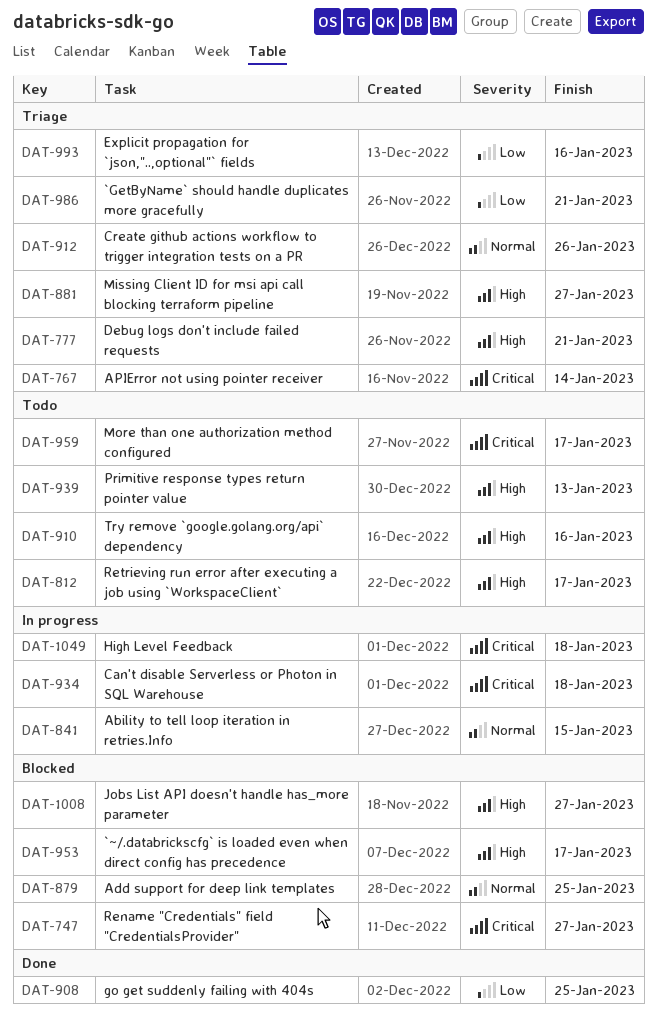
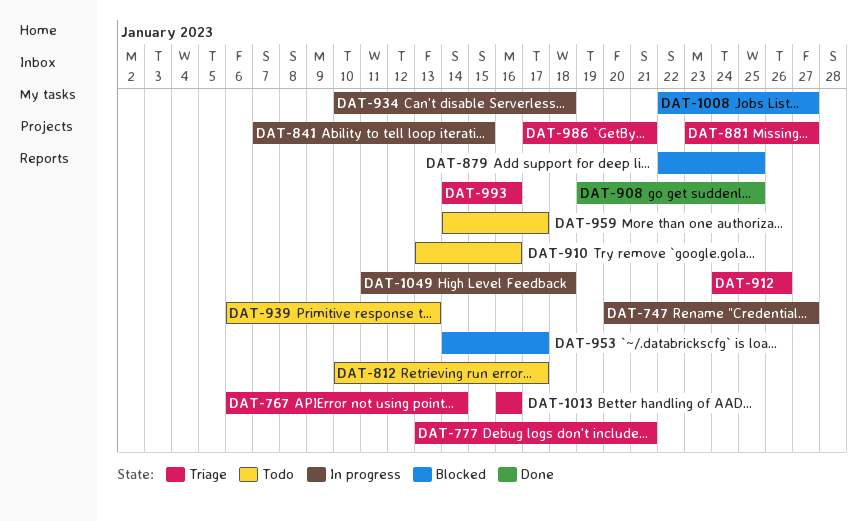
DAT-747, status: Blocked -> In progress
DAT-1013: none -> present

